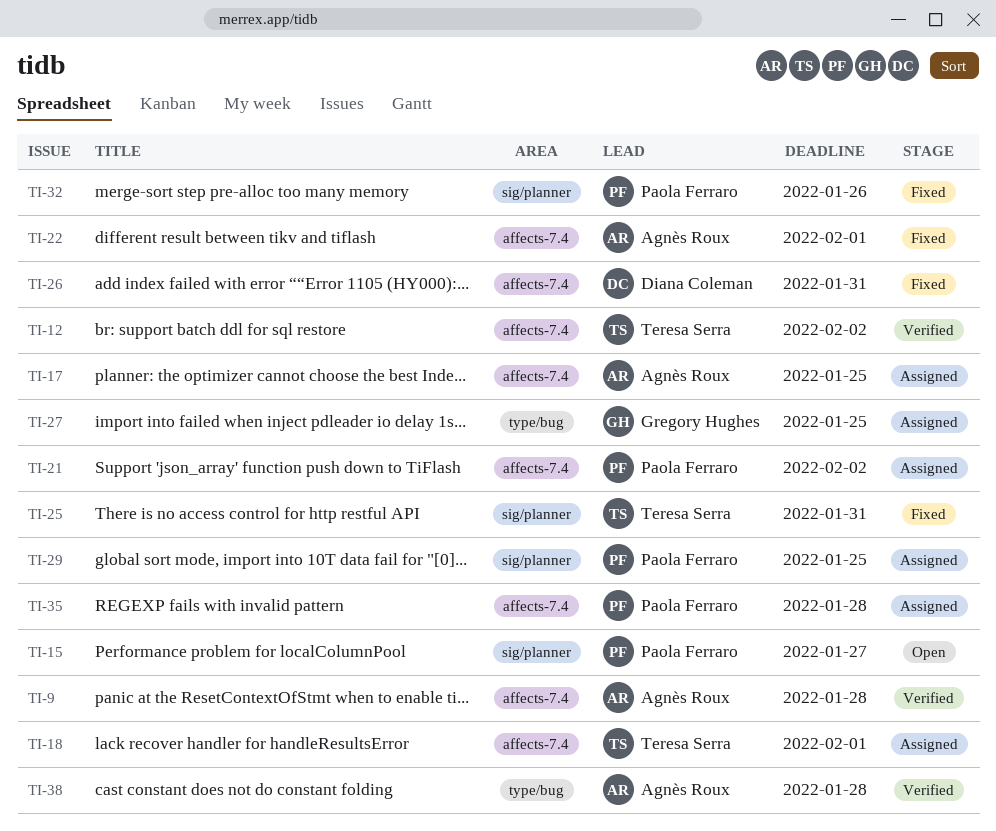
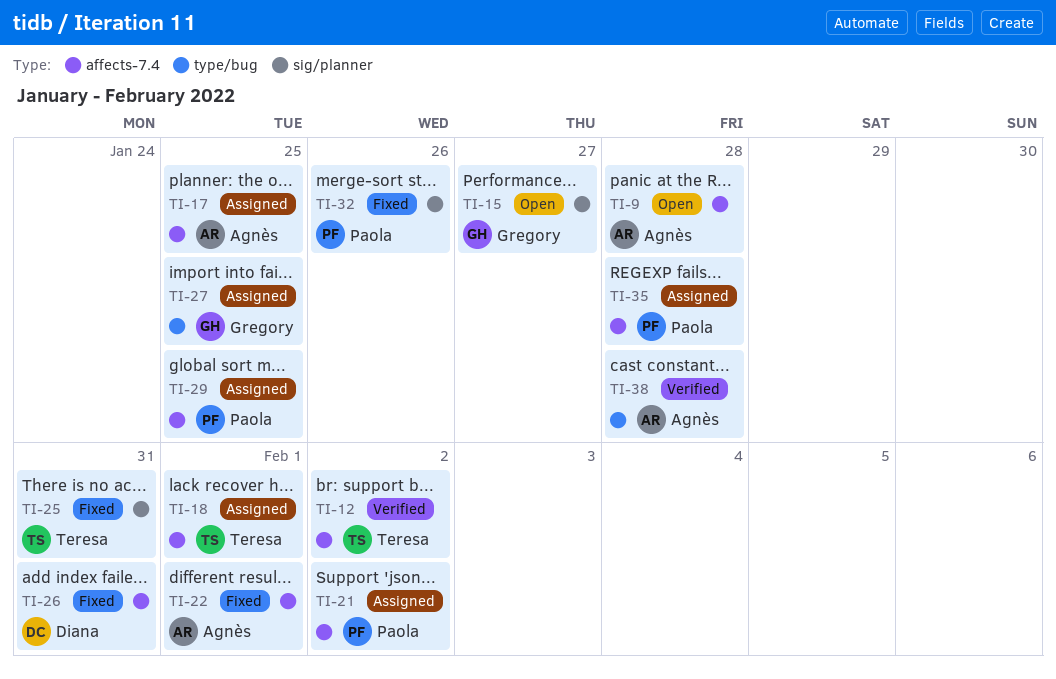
TI-9, status: Verified -> Open
TI-15, owner: Paola Ferraro -> Gregory Hughes
TI-29, label: sig/planner -> affects-7.4

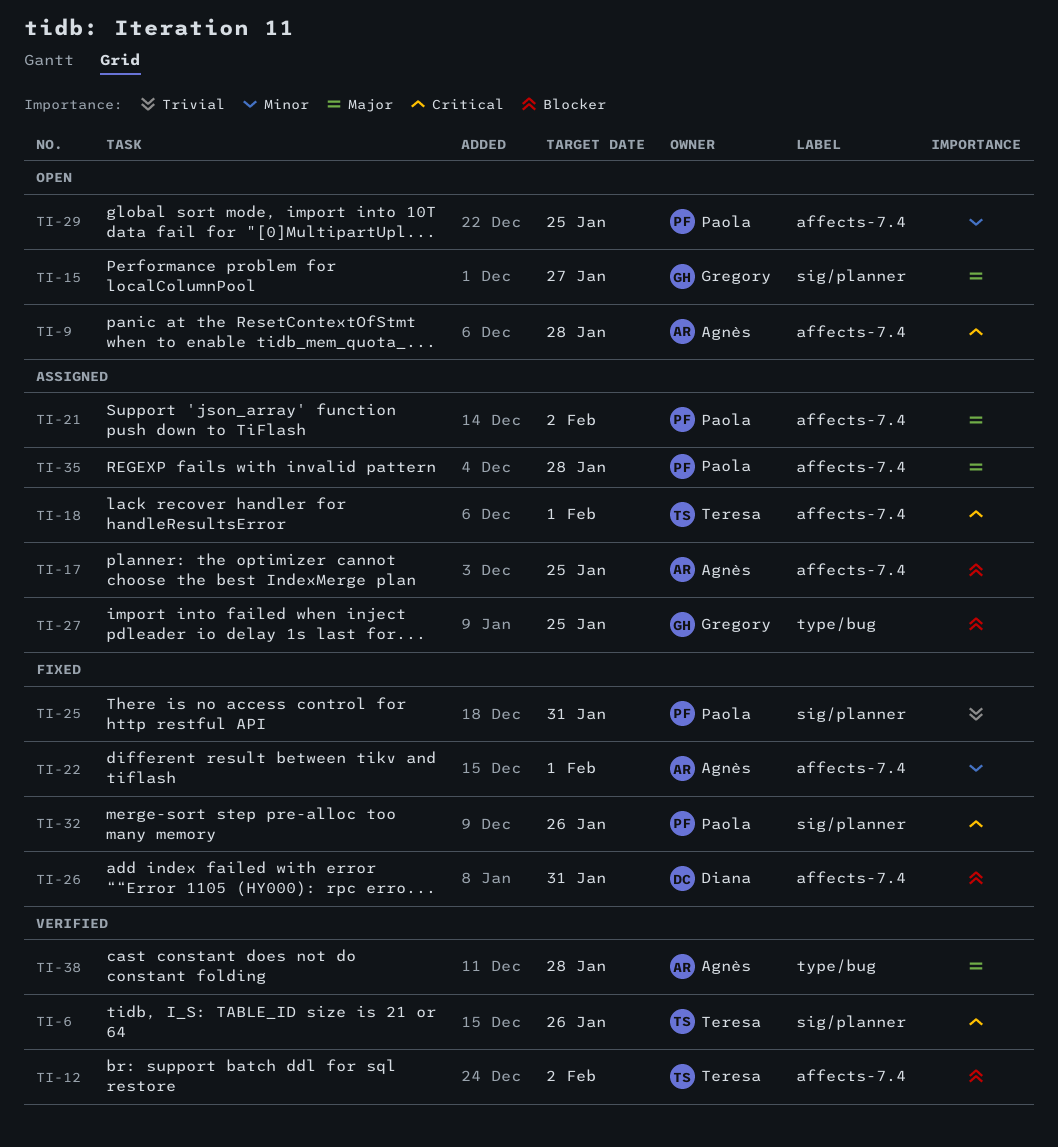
TI-6: none -> present
TI-25, owner: Teresa -> Paola
TI-29, status: Assigned -> Open

